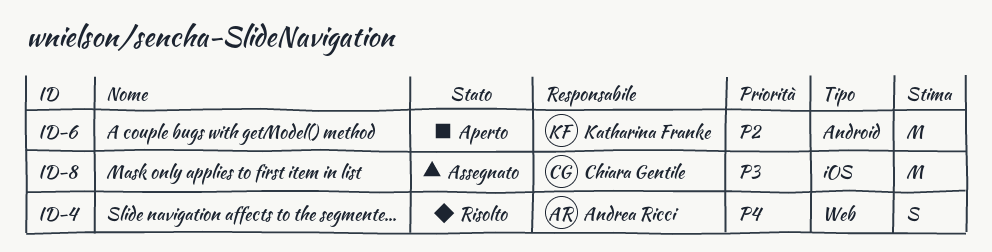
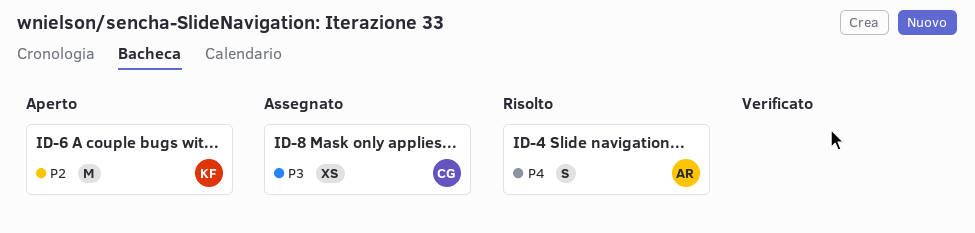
ID-8, estimate: M -> XS

